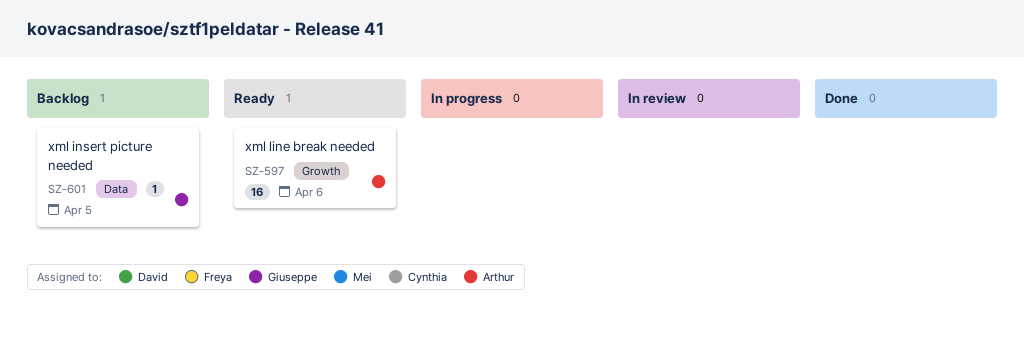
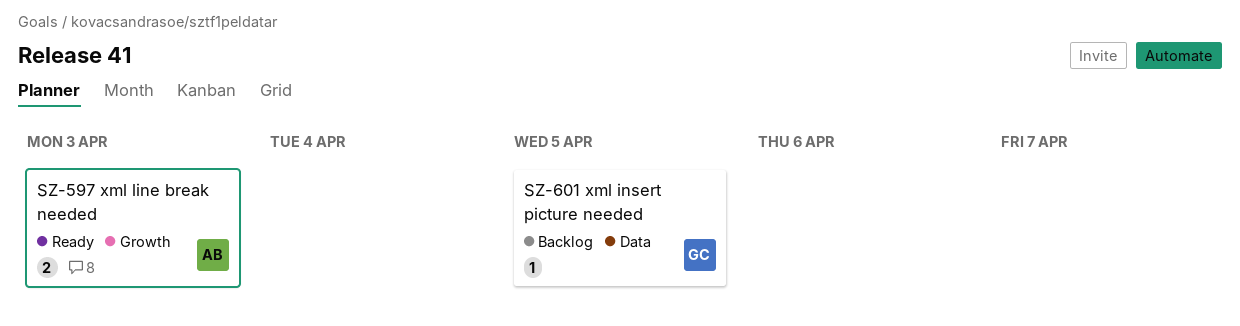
SZ-597, estimate: 16 -> 2
SZ-597, due: Apr 6 -> Apr 3

